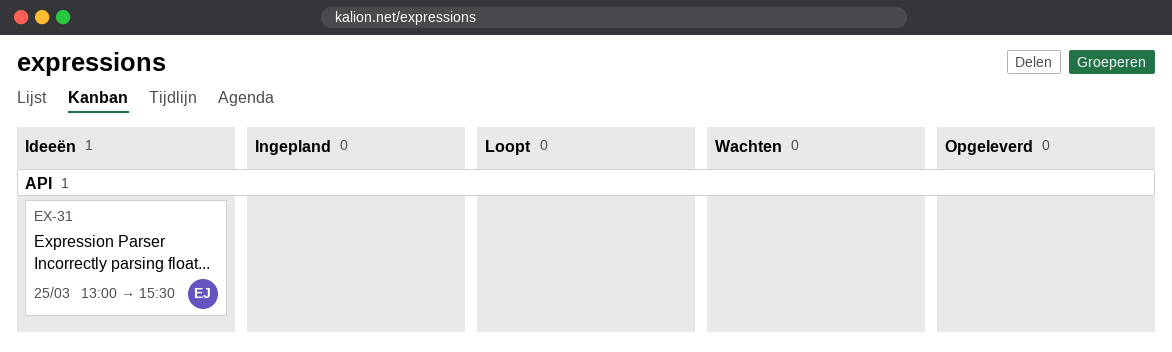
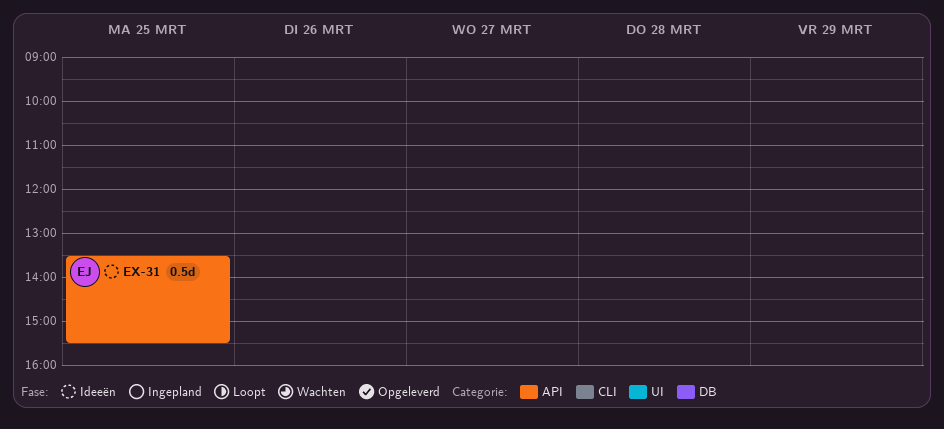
EX-31, begins: 13:00 -> 13:30

